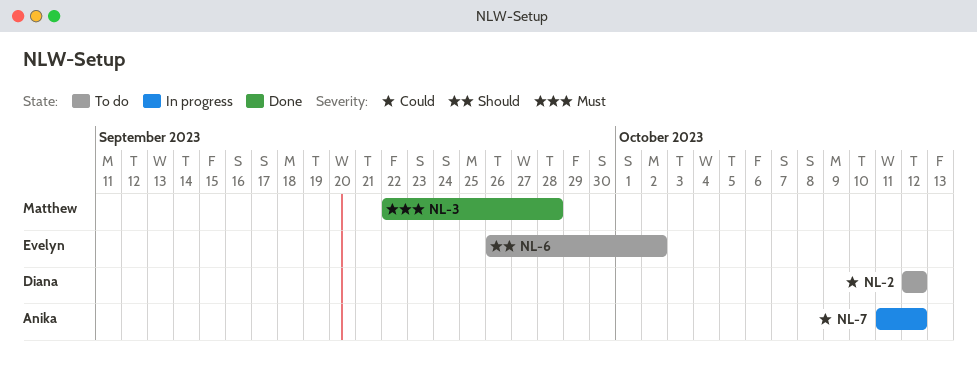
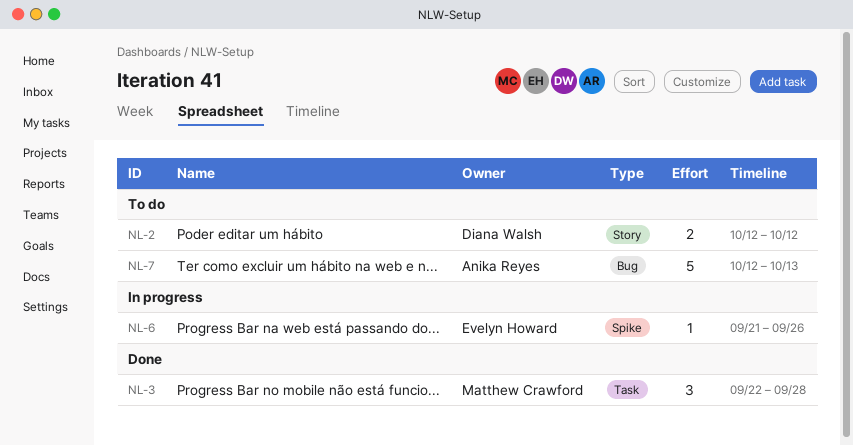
NL-6, status: To do -> In progress
NL-6, start: Sep 26 -> Sep 21
NL-6, due: Oct 2 -> Sep 26
NL-7, status: In progress -> To do
NL-7, start: Oct 11 -> Oct 12
NL-7, due: Oct 12 -> Oct 13

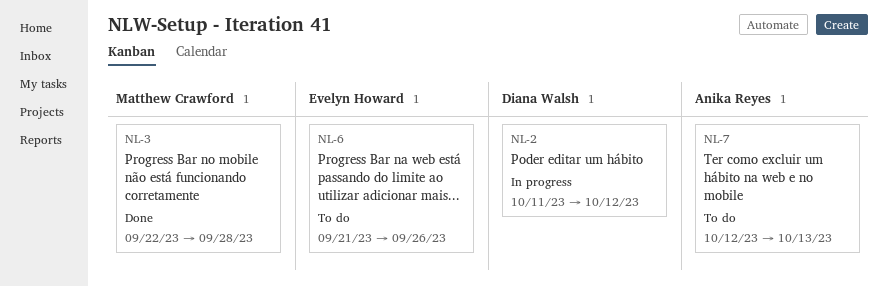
NL-2, status: To do -> In progress
NL-2, start: Oct 12 -> Oct 11
NL-6, status: In progress -> To do

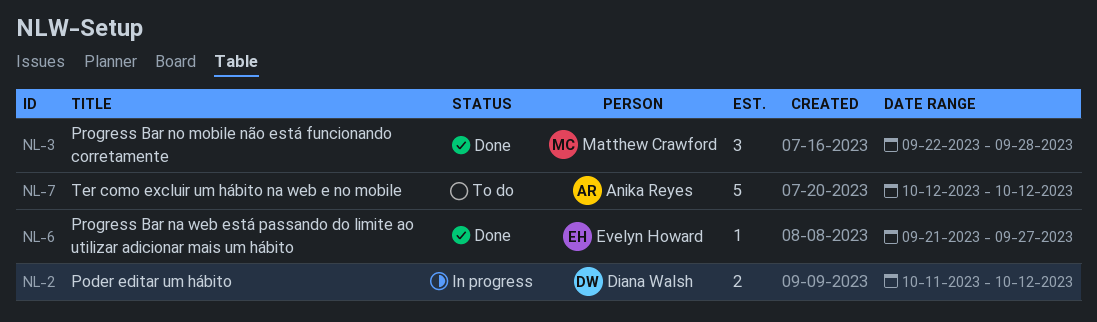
NL-6, status: To do -> Done
NL-6, due: Sep 26 -> Sep 27
NL-7, due: Oct 13 -> Oct 12

